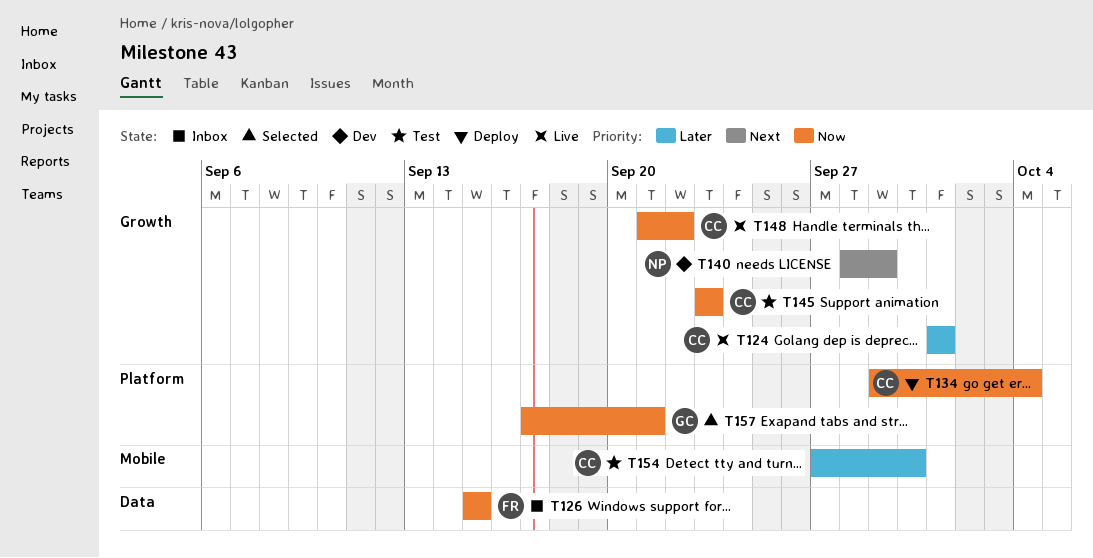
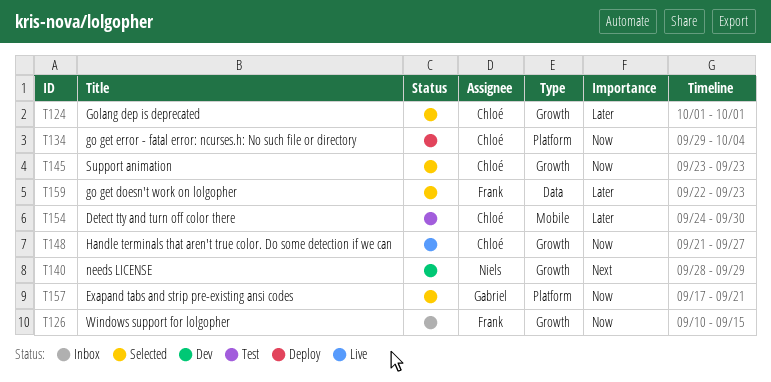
T124, status: Live -> Selected
T126, label: Data -> Growth
T126, start: Sep 15 -> Sep 10
T145, status: Test -> Selected
T148, due: Sep 22 -> Sep 27
T154, start: Sep 27 -> Sep 24
T159: none -> present

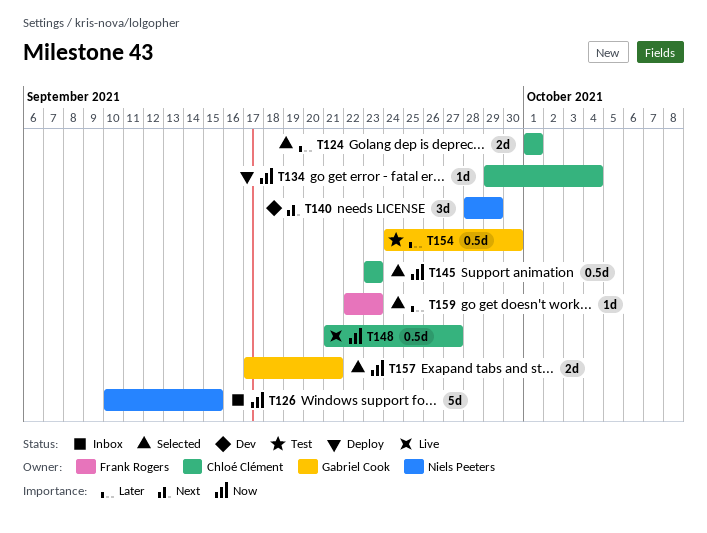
T126, owner: Frank Rogers -> Niels Peeters
T154, owner: Chloé Clément -> Gabriel Cook

